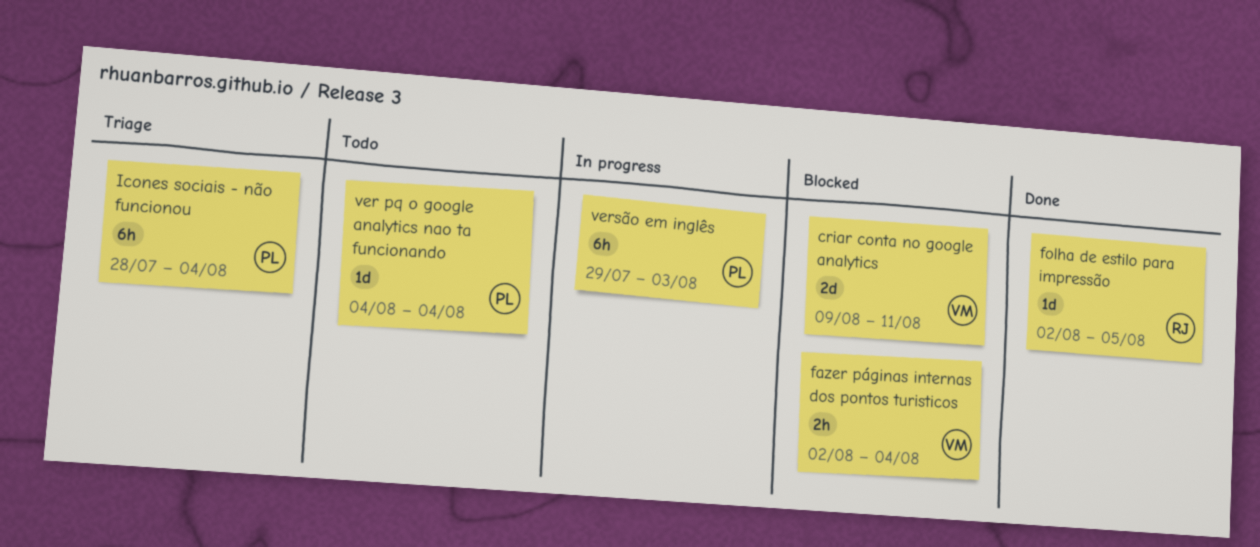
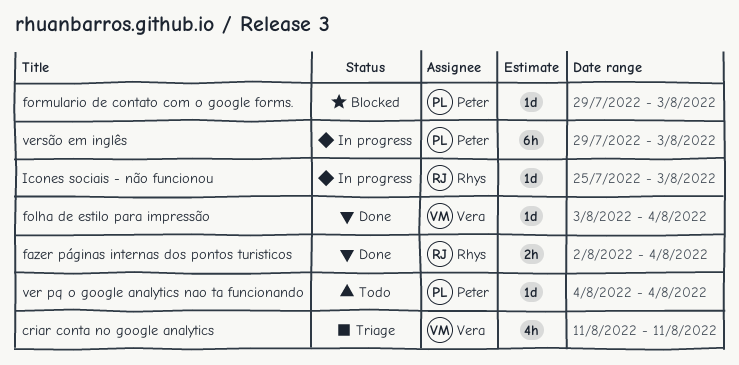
criar conta no google analytics, status: Blocked -> Triage
criar conta no google analytics, estimate: 2d -> 4h
criar conta no google analytics, start: Aug 9 -> Aug 11
fazer páginas internas dos pontos turisticos, status: Blocked -> Done
fazer páginas internas dos pontos turisticos, owner: Vera -> Rhys
folha de estilo para impressão, owner: Rhys -> Vera
folha de estilo para impressão, start: Aug 2 -> Aug 3
folha de estilo para impressão, due: Aug 5 -> Aug 4
formulario de contato com o google forms.: none -> present
Icones sociais - não funcionou, status: Triage -> In progress
Icones sociais - não funcionou, owner: Peter -> Rhys
Icones sociais - não funcionou, estimate: 6h -> 1d
Icones sociais - não funcionou, start: Jul 28 -> Jul 25
Icones sociais - não funcionou, due: Aug 4 -> Aug 3

